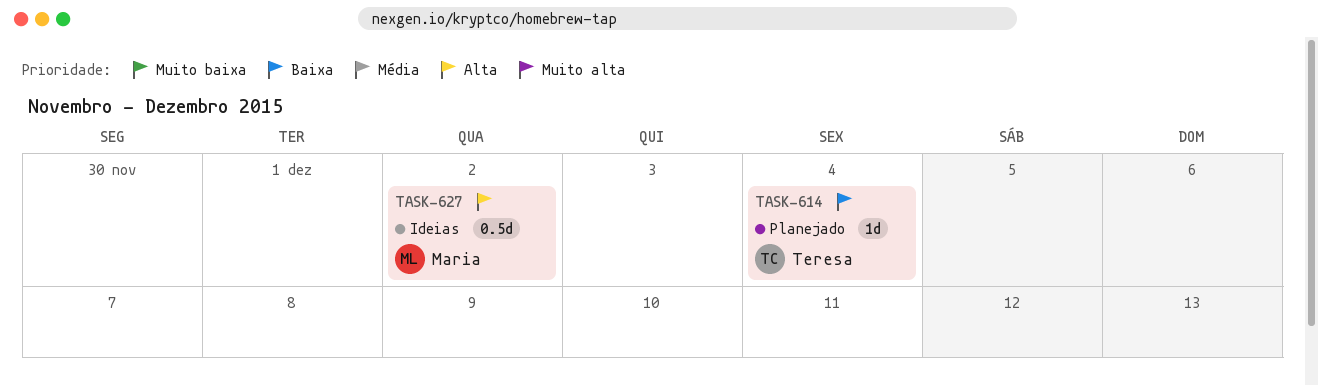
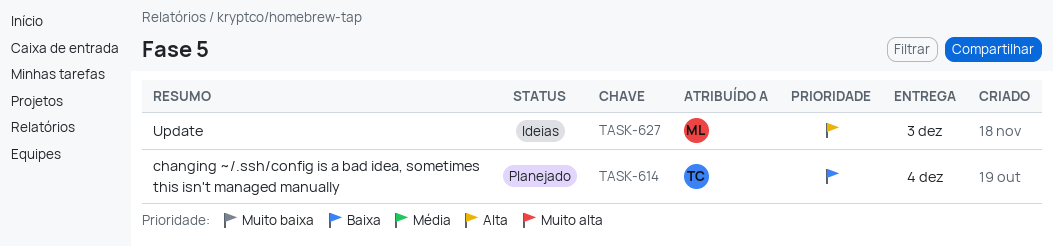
TASK-627, due: Dec 2 -> Dec 3

